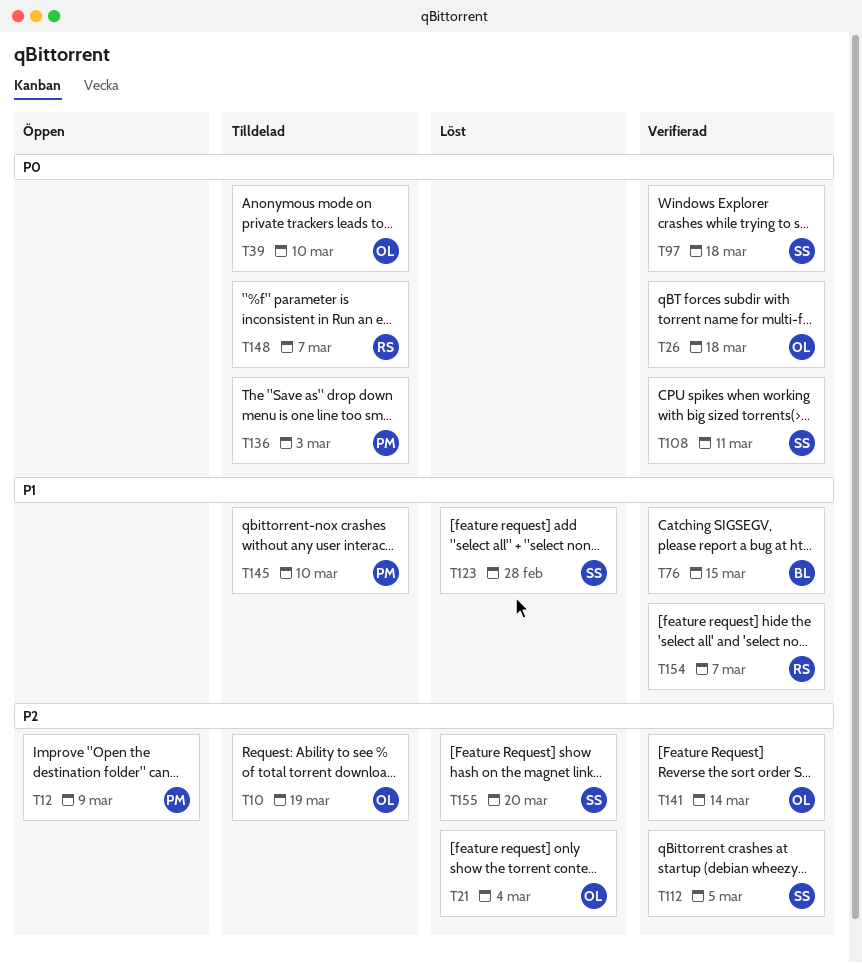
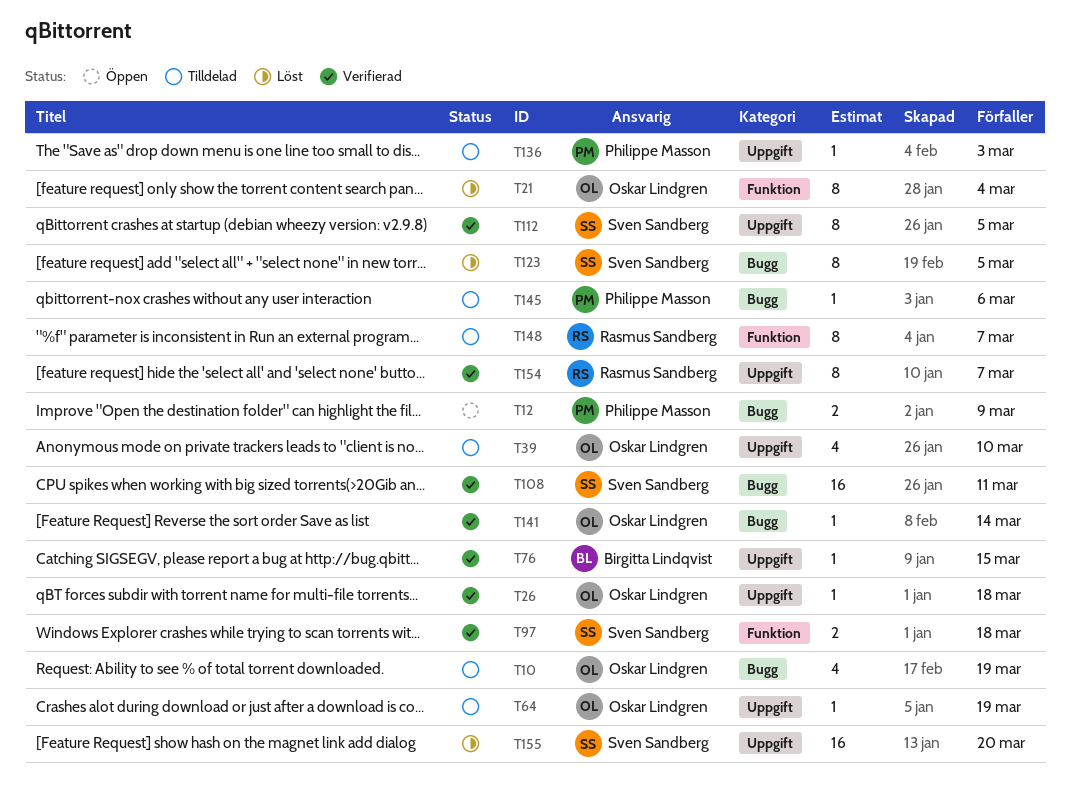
T64: none -> present
T123, due: Feb 28 -> Mar 5
T145, due: Mar 10 -> Mar 6

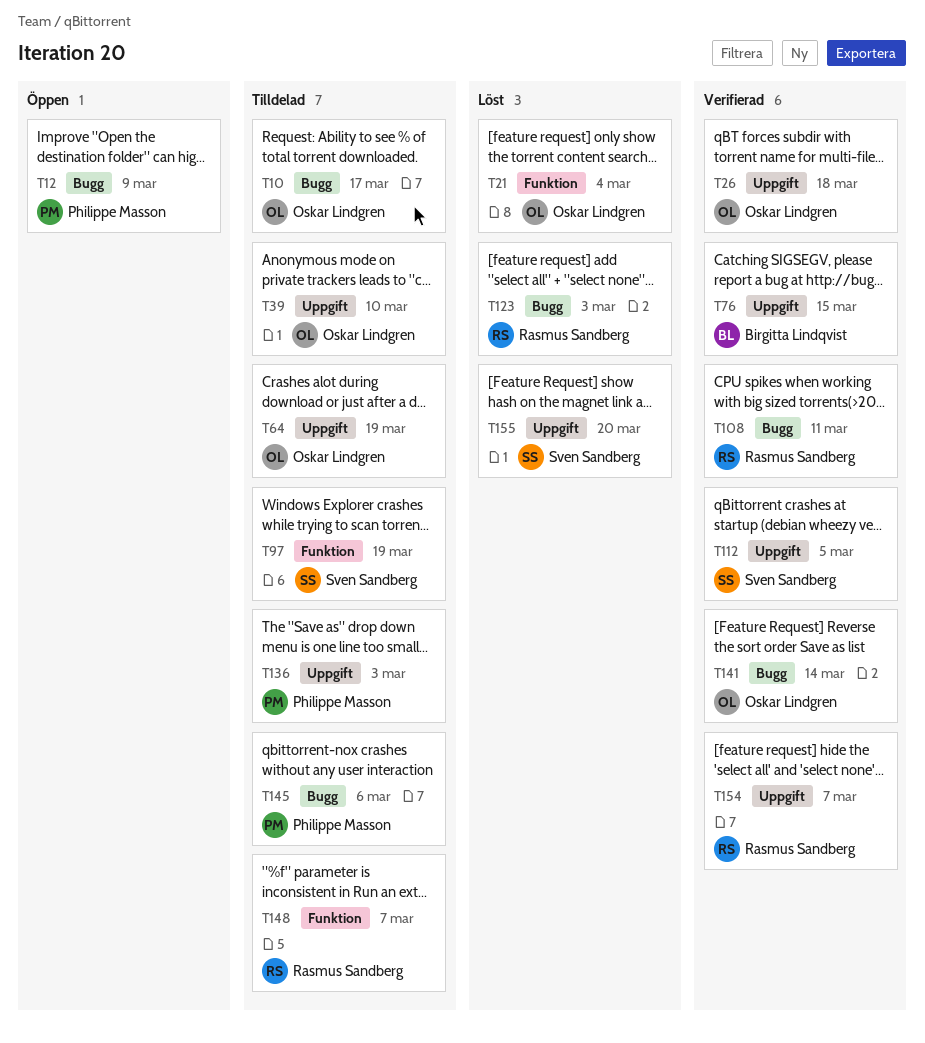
T10, due: Mar 19 -> Mar 17
T97, status: Verifierad -> Tilldelad
T97, due: Mar 18 -> Mar 19
T108, owner: Sven Sandberg -> Rasmus Sandberg
T123, owner: Sven Sandberg -> Rasmus Sandberg
T123, due: Mar 5 -> Mar 3

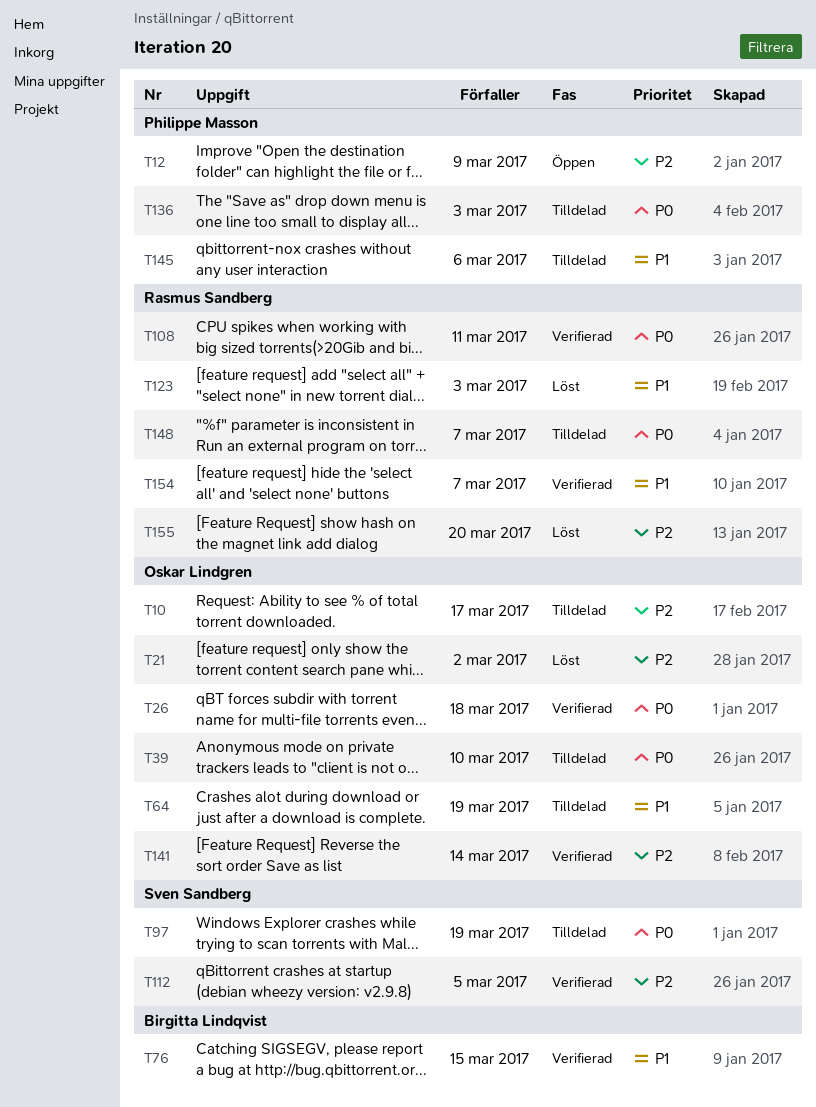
T21, due: Mar 4 -> Mar 2
T155, owner: Sven Sandberg -> Rasmus Sandberg

